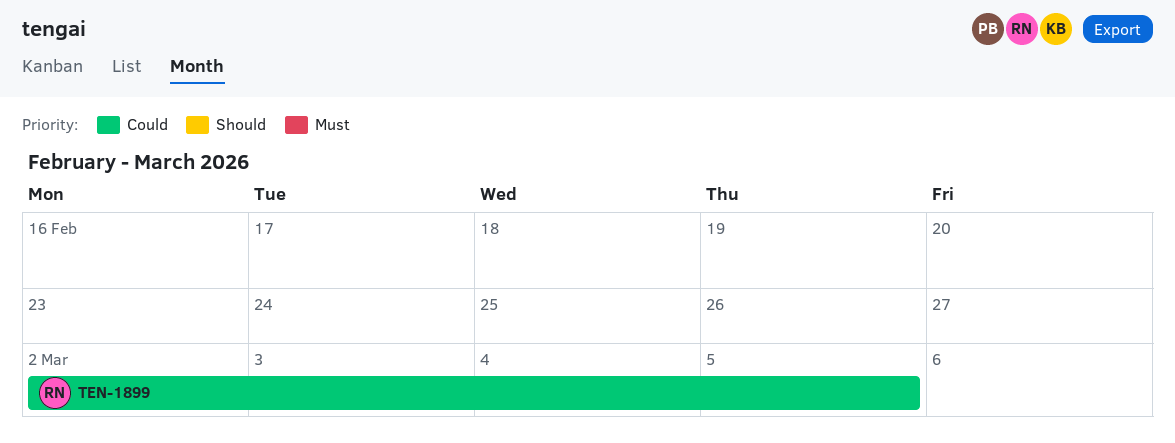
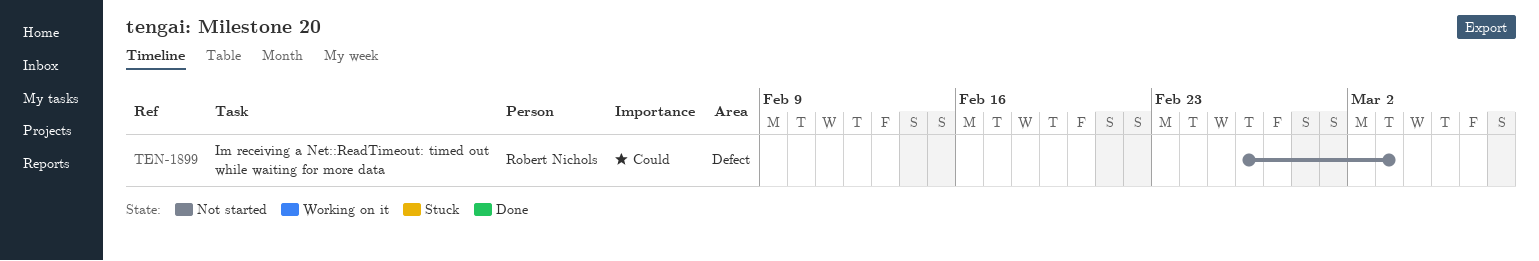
TEN-1899, start: Mar 2 -> Feb 26
TEN-1899, due: Mar 5 -> Mar 3

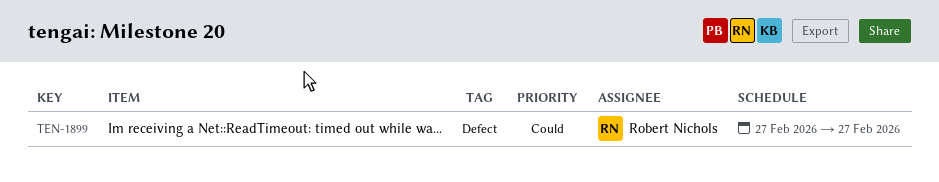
TEN-1899, start: Feb 26 -> Feb 27
TEN-1899, due: Mar 3 -> Feb 27

